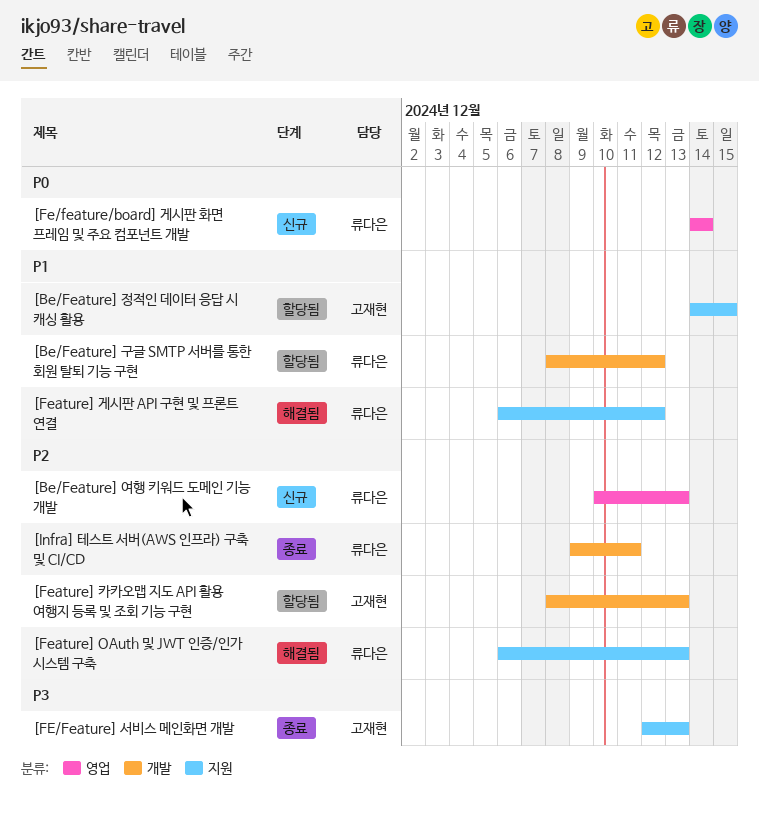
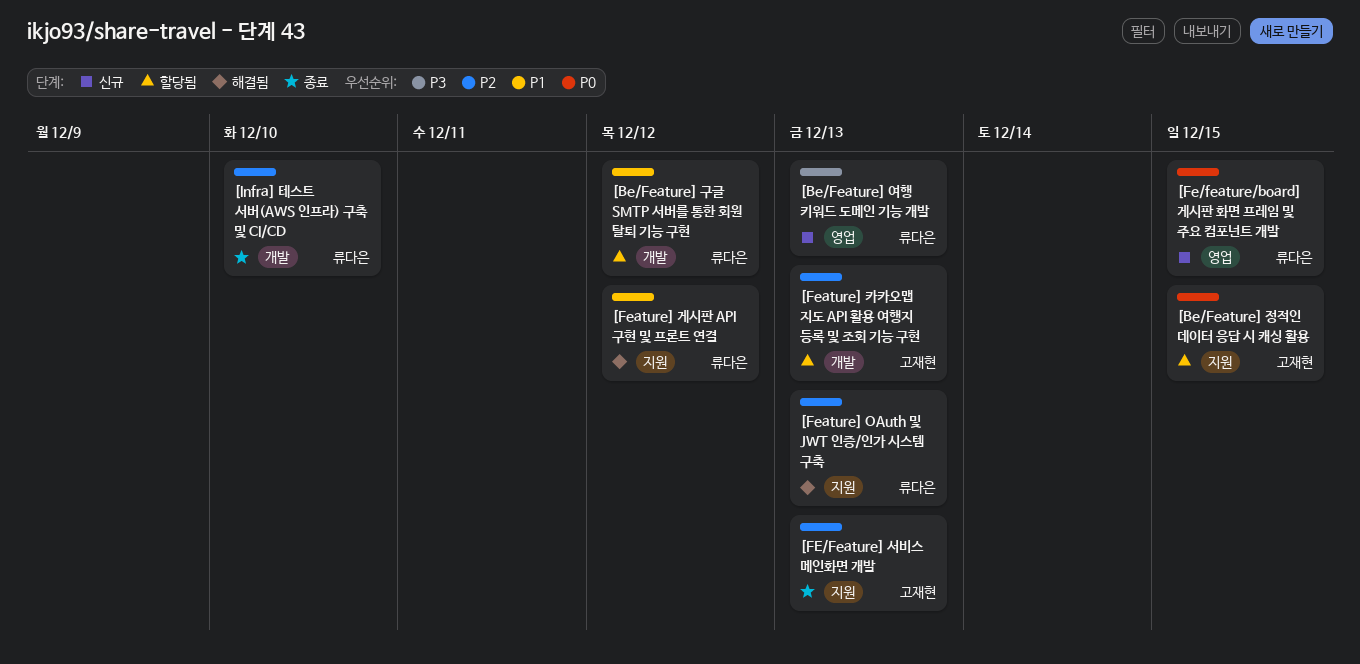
[Be/Feature] 여행 키워드 도메인 기능 개발, priority: P2 -> P3
[Be/Feature] 정적인 데이터 응답 시 캐싱 활용, priority: P1 -> P0
[Fe/feature/board] 게시판 화면 프레임 및 주요 컴포넌트 개발, due: Dec 14 -> Dec 15
[FE/Feature] 서비스 메인화면 개발, priority: P3 -> P2
[Infra] 테스트 서버(AWS 인프라) 구축 및 CI/CD, due: Dec 11 -> Dec 10

